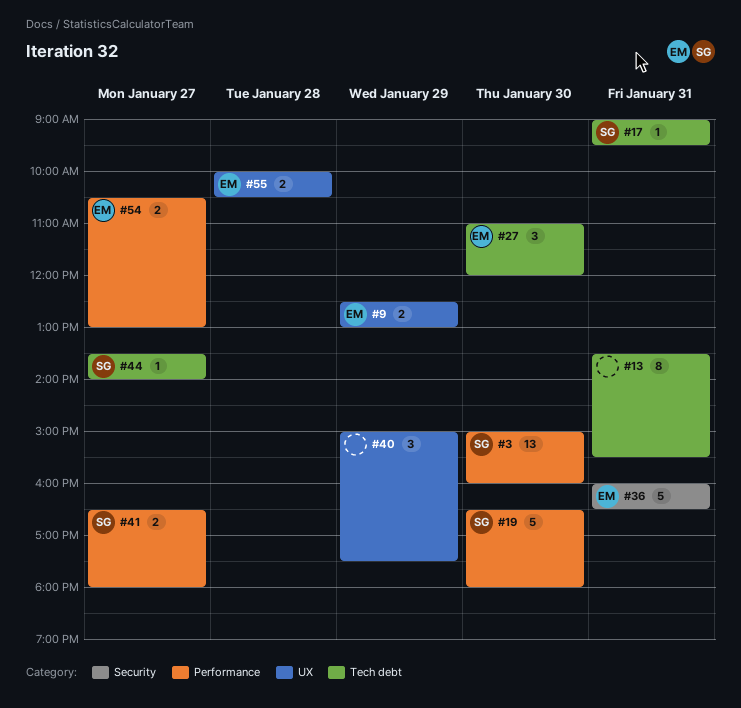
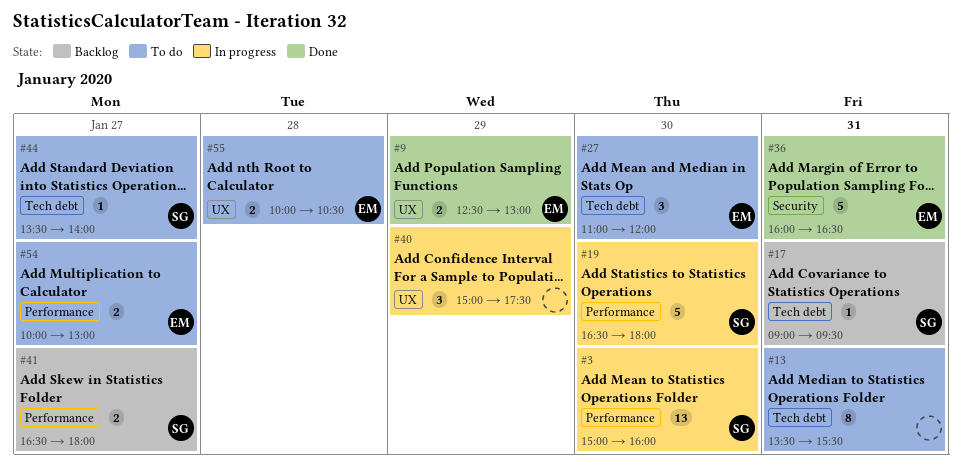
#54, begins: 10:30 -> 10:00

